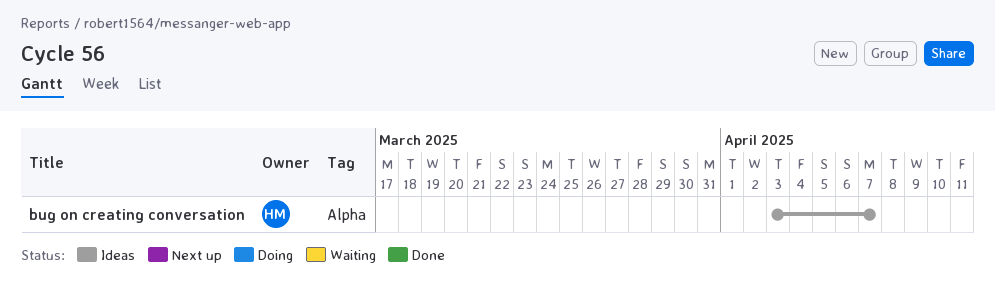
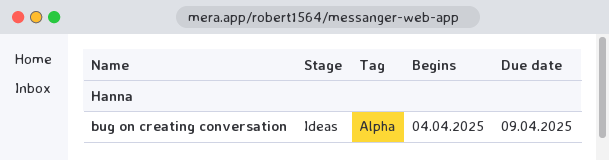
bug on creating conversation, start: Apr 3 -> Apr 4
bug on creating conversation, due: Apr 7 -> Apr 9

